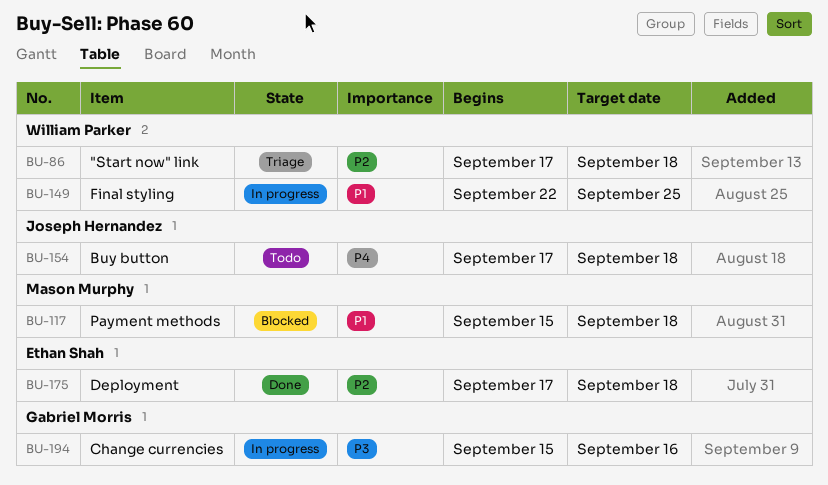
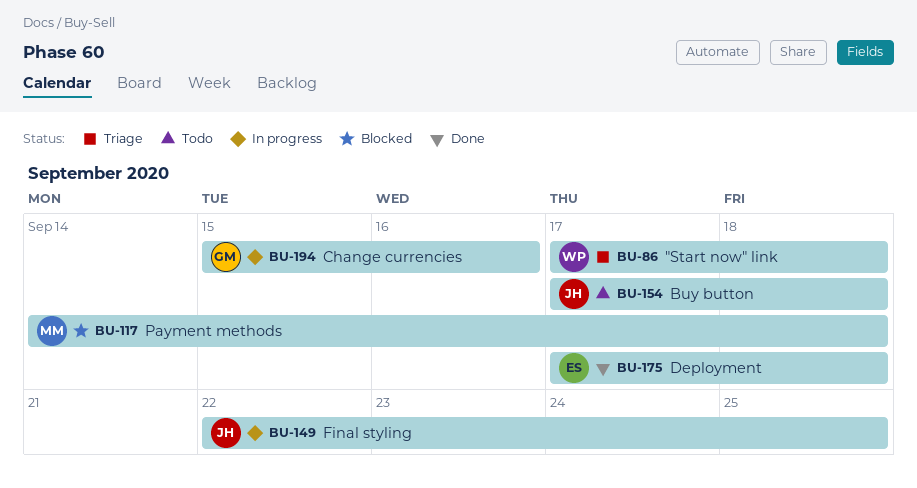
BU-117, start: Sep 15 -> Sep 14
BU-149, owner: William Parker -> Joseph Hernandez

